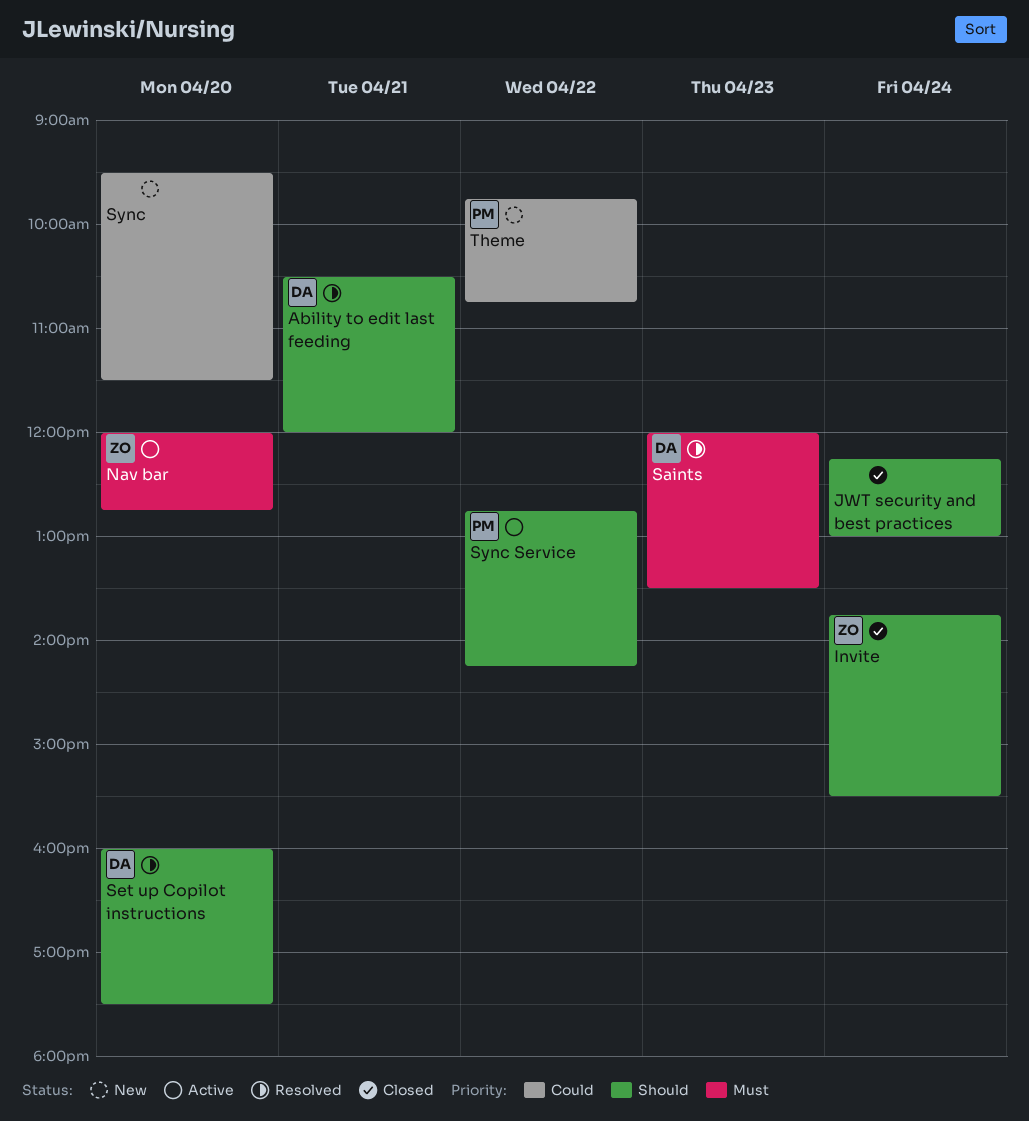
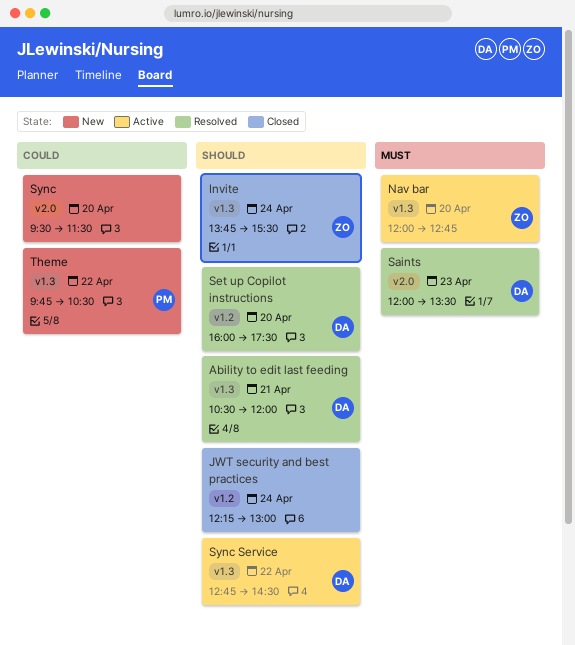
Sync Service, owner: PM -> DA
Sync Service, ends: 14:15 -> 14:30
Theme, ends: 10:45 -> 10:30

